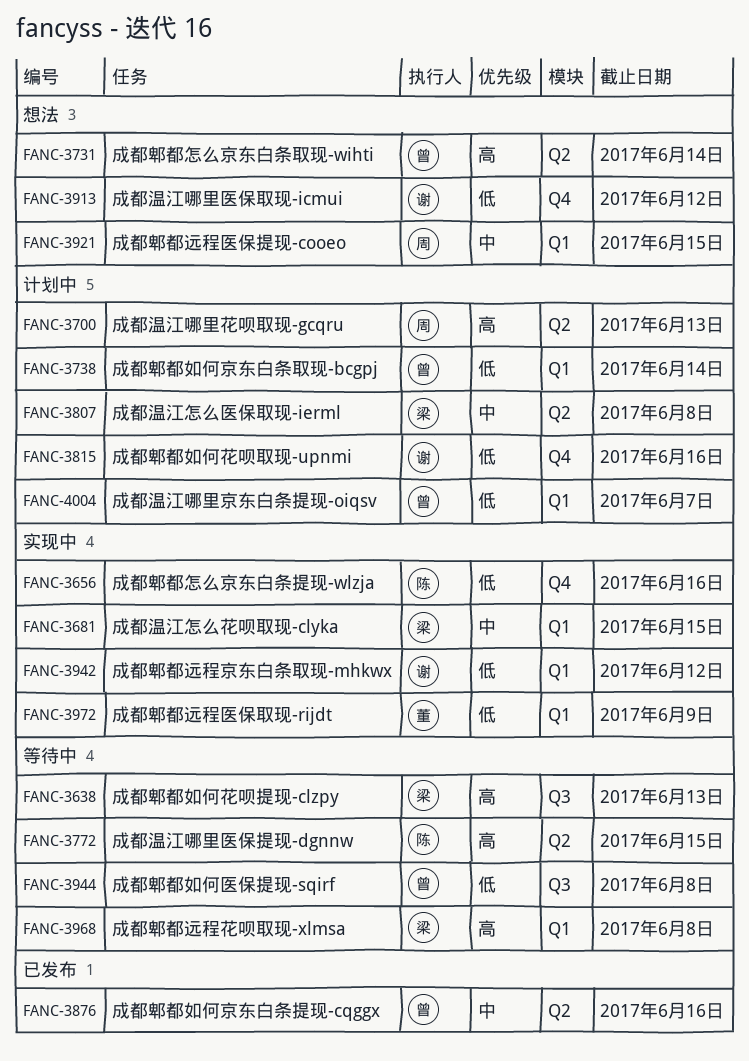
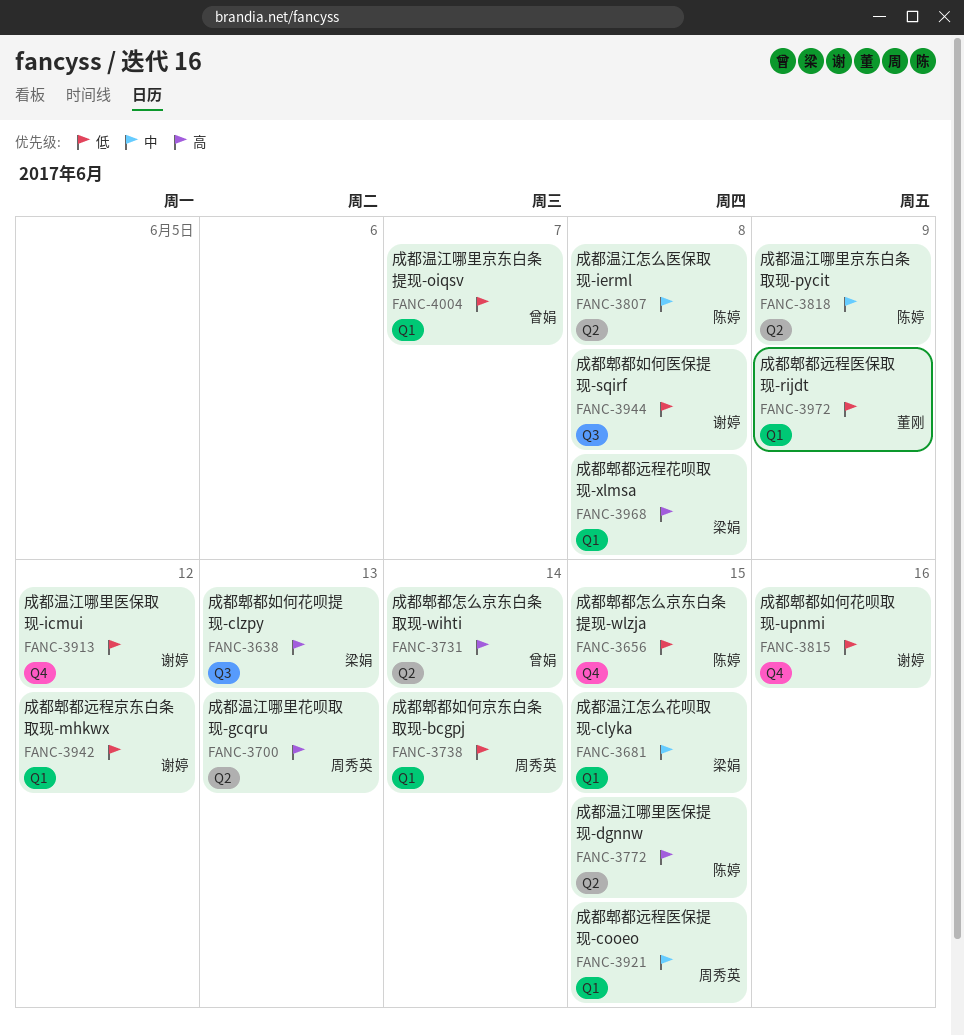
FANC-3656, due: Jun 16 -> Jun 15
FANC-3738, owner: 曾娟 -> 周秀英
FANC-3807, owner: 梁娟 -> 陈婷
FANC-3818: none -> present
FANC-3876: present -> none
FANC-3944, owner: 曾娟 -> 谢婷

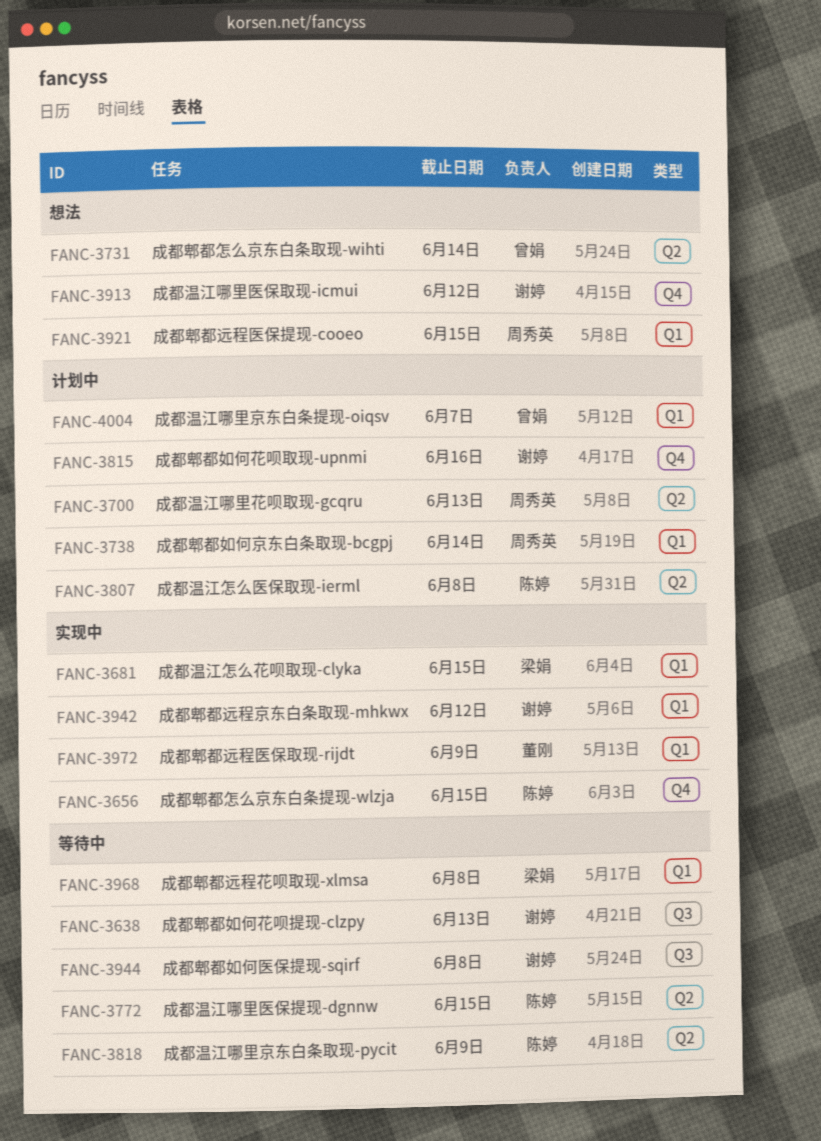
FANC-3638, owner: 梁娟 -> 谢婷

